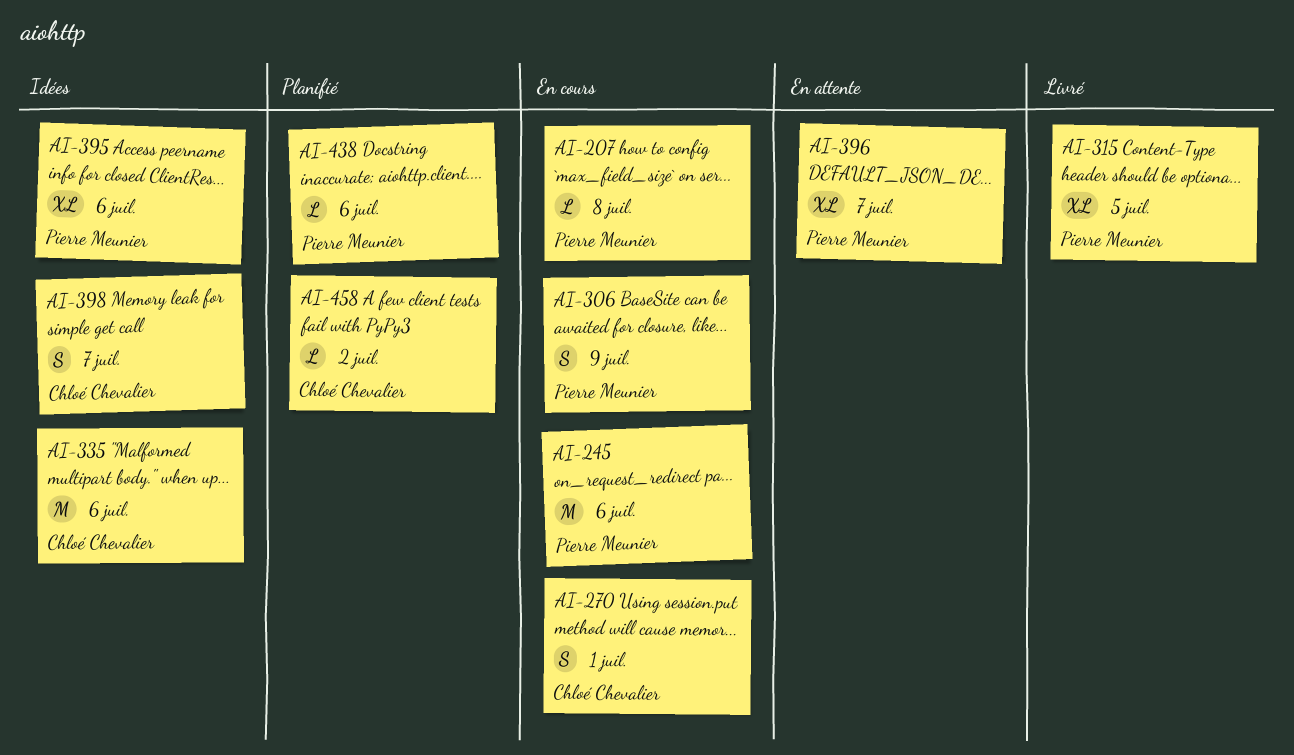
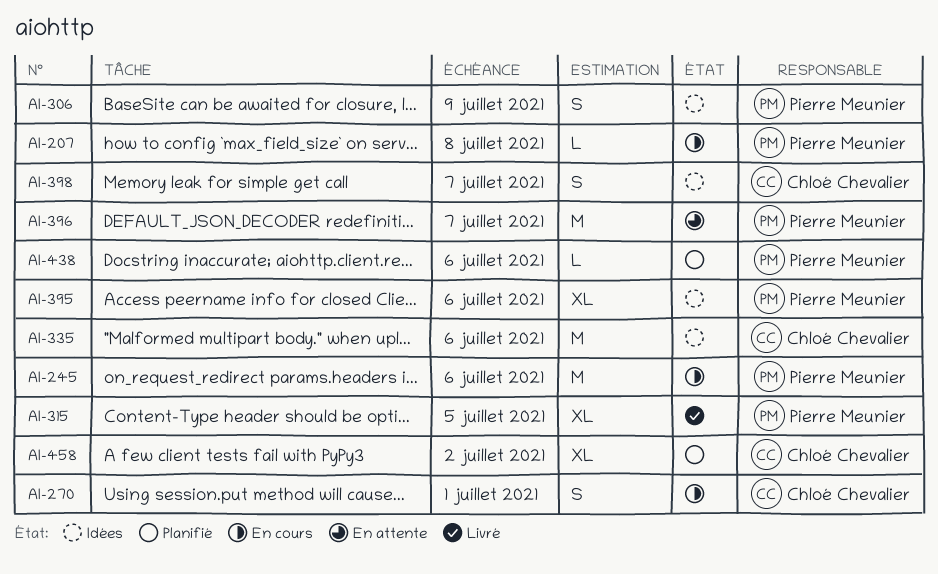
AI-306, status: En cours -> Idées
AI-396, estimate: XL -> M
AI-458, estimate: L -> XL

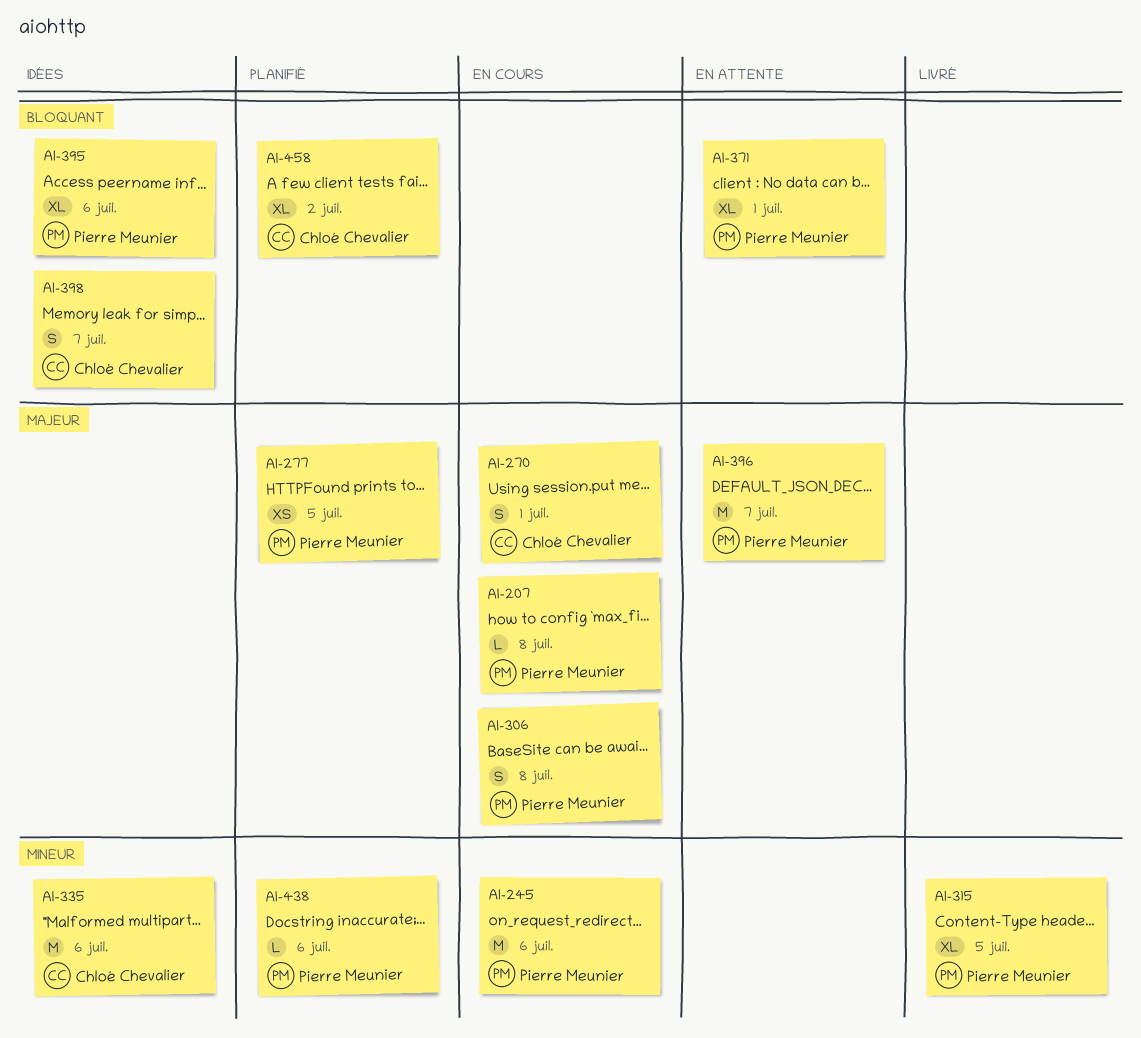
AI-277: none -> present
AI-306, status: Idées -> En cours
AI-306, due: Jul 9 -> Jul 8
AI-371: none -> present

